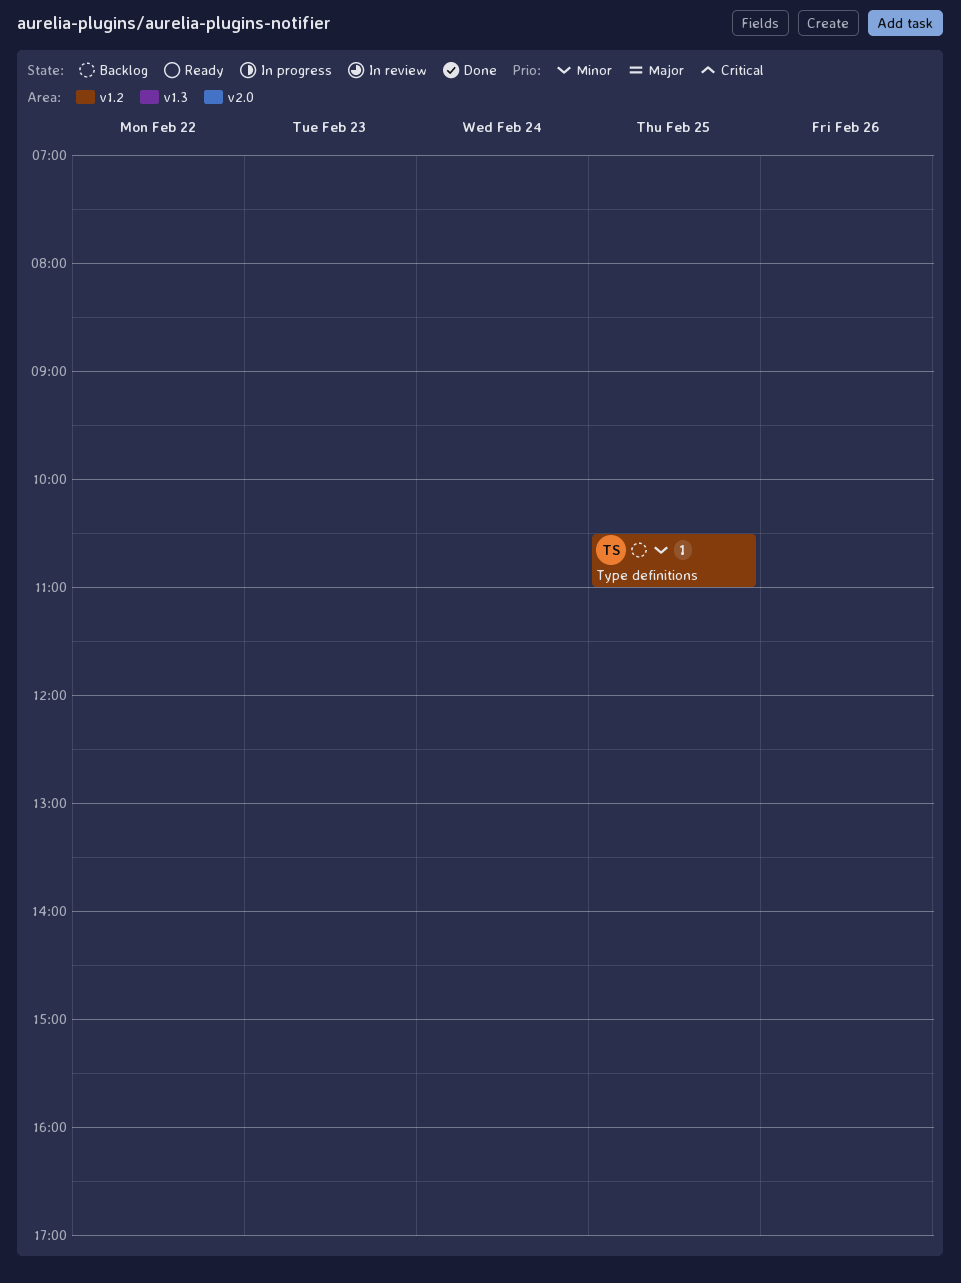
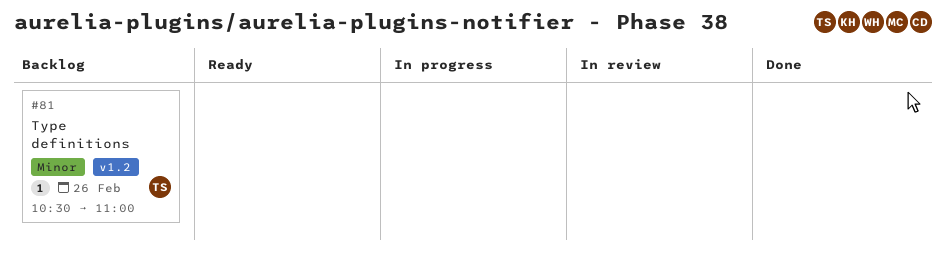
Type definitions, day: Feb 25 -> Feb 26

